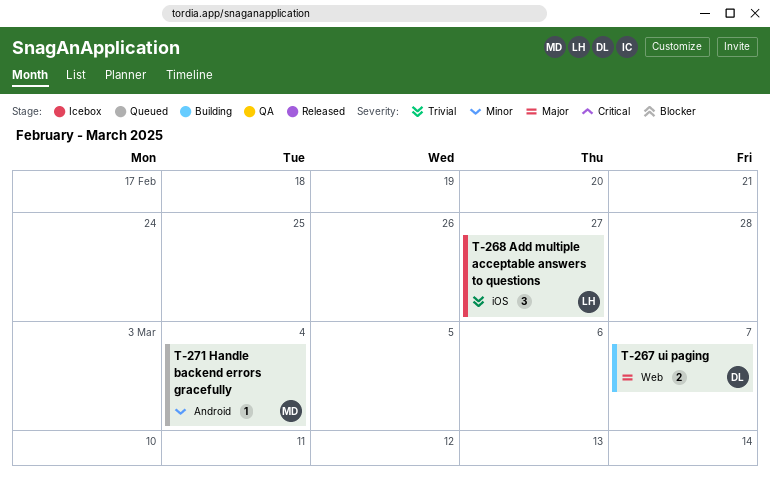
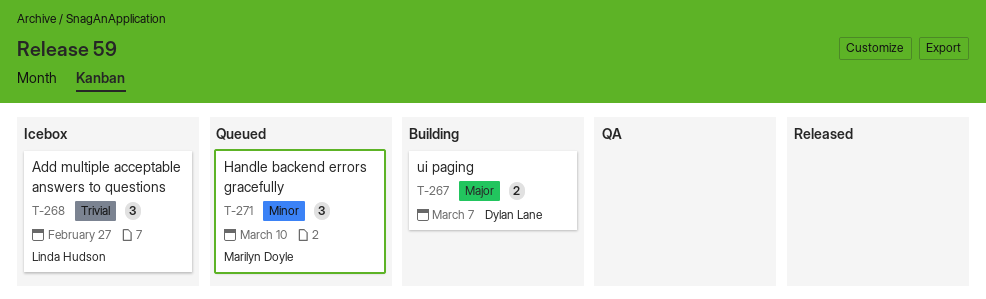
T-271, estimate: 1 -> 3
T-271, due: Mar 4 -> Mar 10

